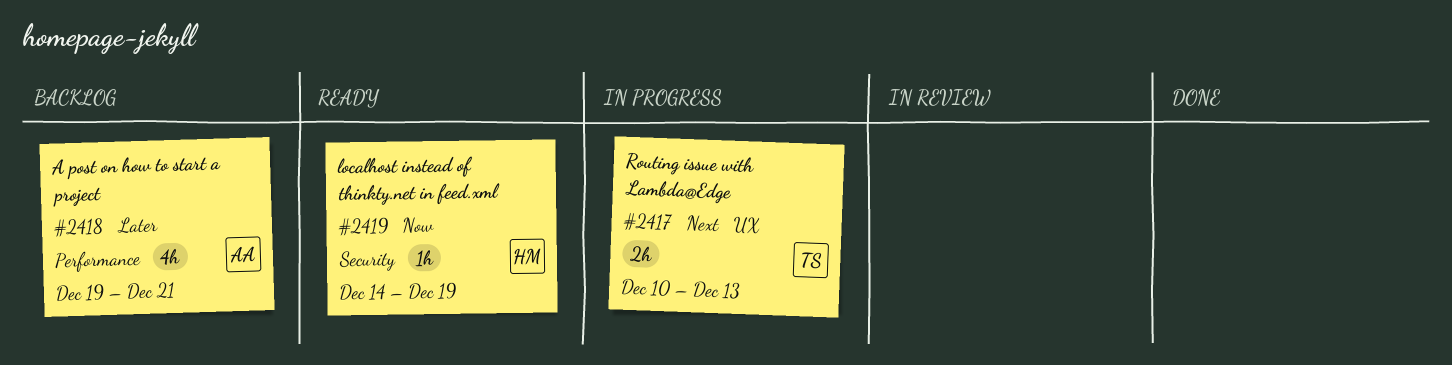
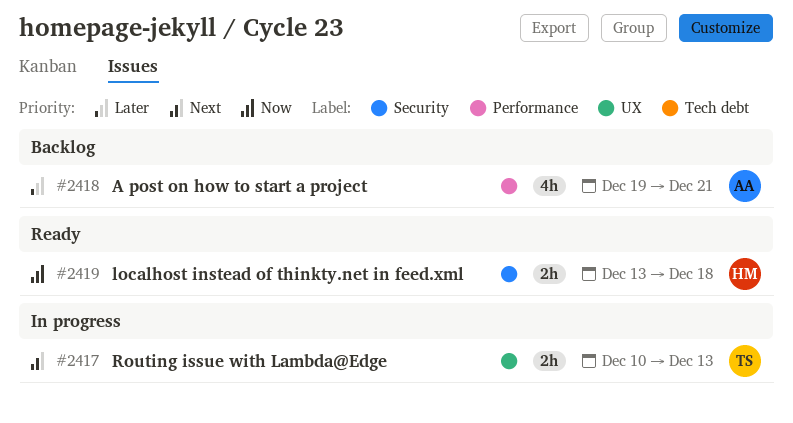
#2419, estimate: 1h -> 2h
#2419, start: Dec 14 -> Dec 13
#2419, due: Dec 19 -> Dec 18

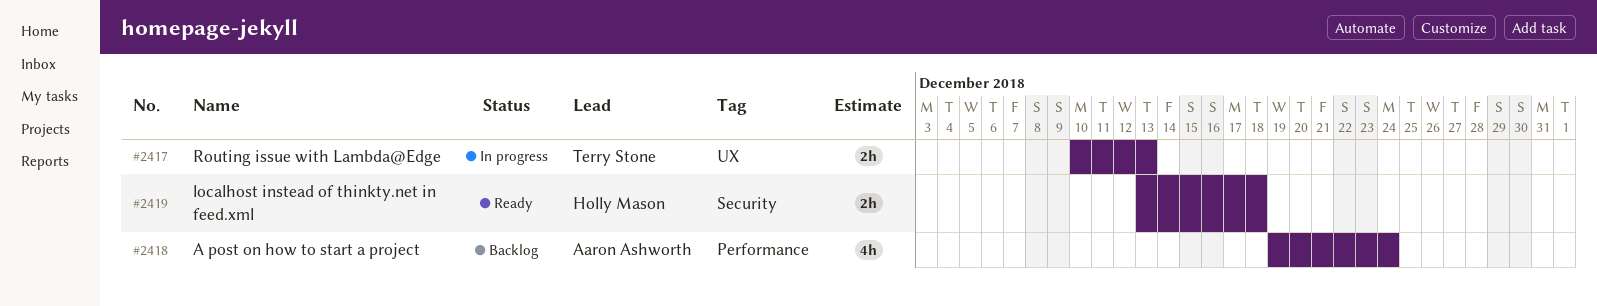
#2418, due: Dec 21 -> Dec 24

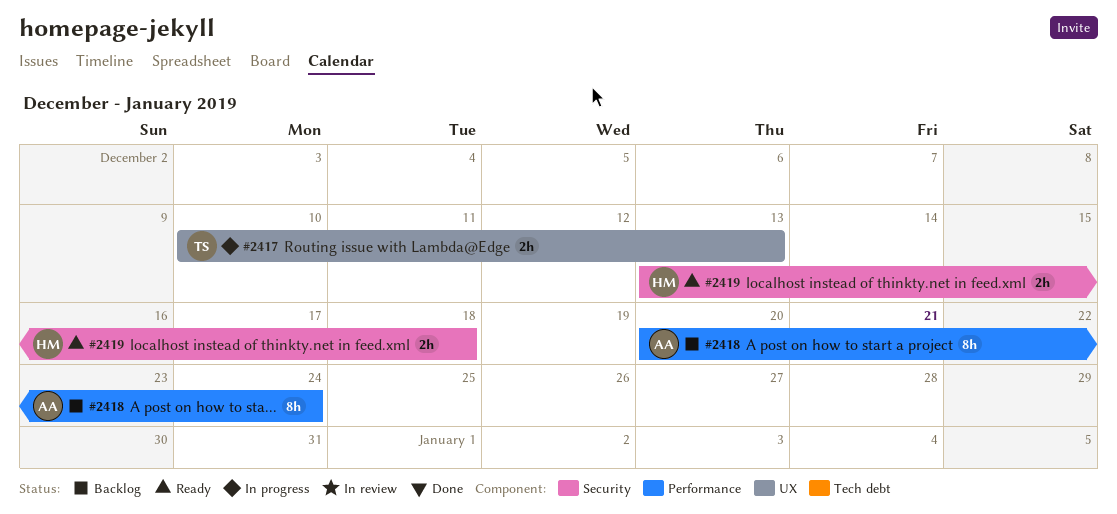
#2418, estimate: 4h -> 8h
#2418, start: Dec 19 -> Dec 20

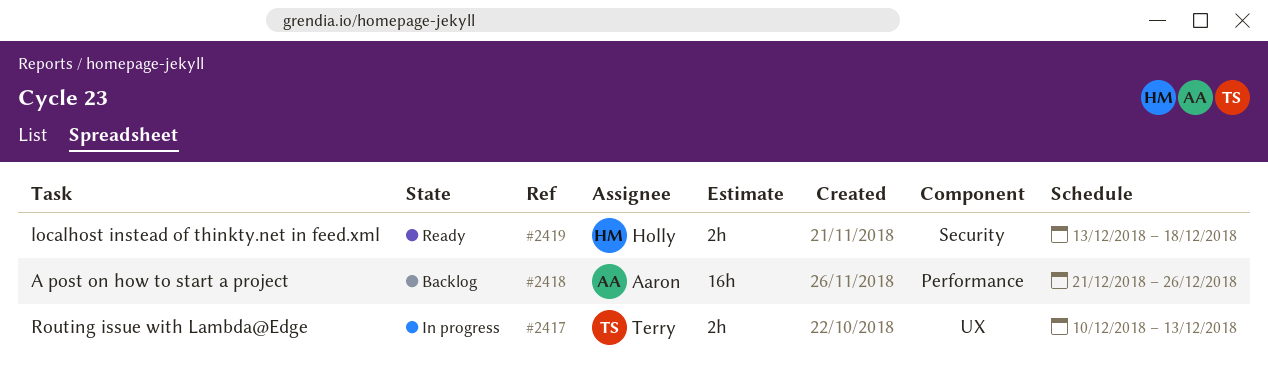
#2418, estimate: 8h -> 16h
#2418, start: Dec 20 -> Dec 21
#2418, due: Dec 24 -> Dec 26

